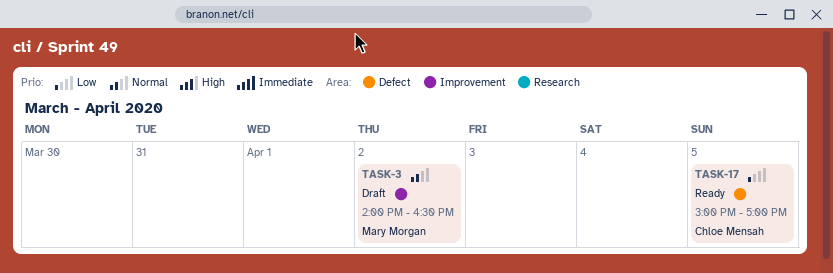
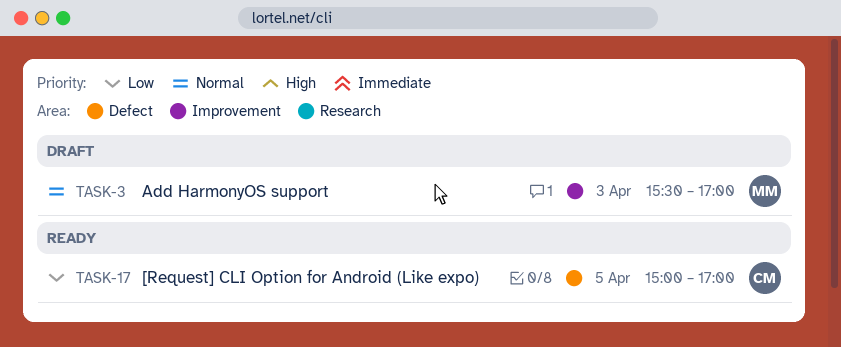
TASK-3, day: Apr 2 -> Apr 3
TASK-3, begins: 14:00 -> 15:30
TASK-3, ends: 16:30 -> 17:00

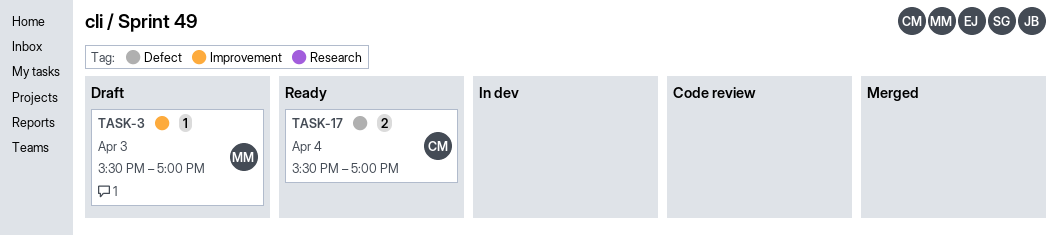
TASK-17, day: Apr 5 -> Apr 4
TASK-17, begins: 15:00 -> 15:30

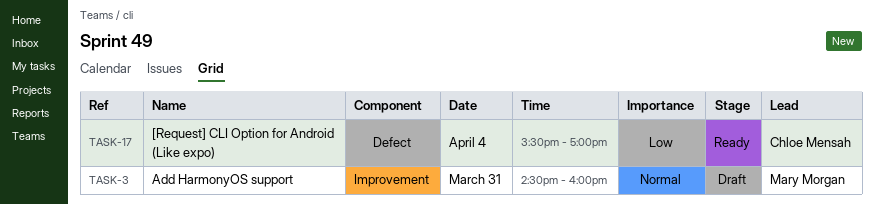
TASK-3, day: Apr 3 -> Mar 31
TASK-3, begins: 15:30 -> 14:30
TASK-3, ends: 17:00 -> 16:00

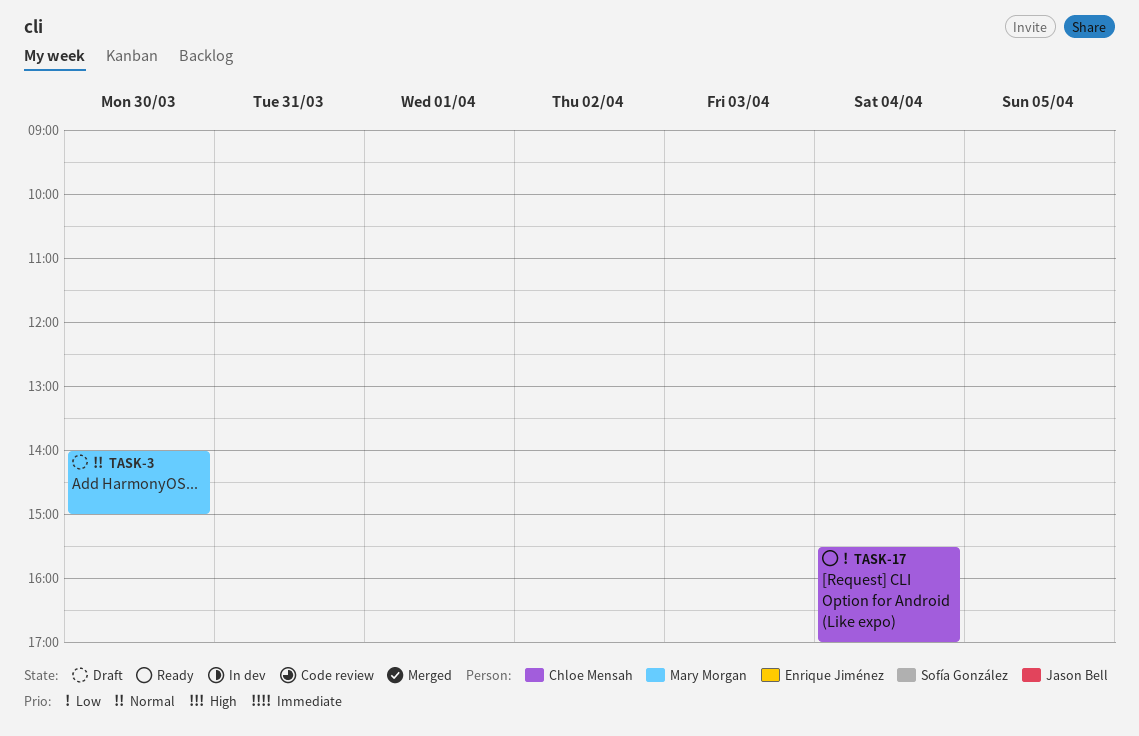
TASK-3, day: Mar 31 -> Mar 30
TASK-3, begins: 14:30 -> 14:00
TASK-3, ends: 16:00 -> 15:00

